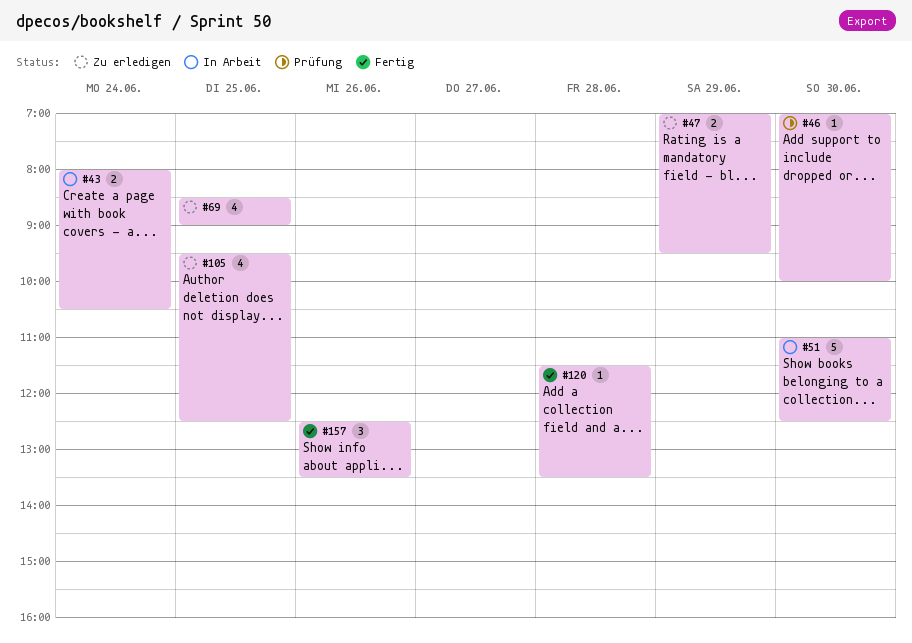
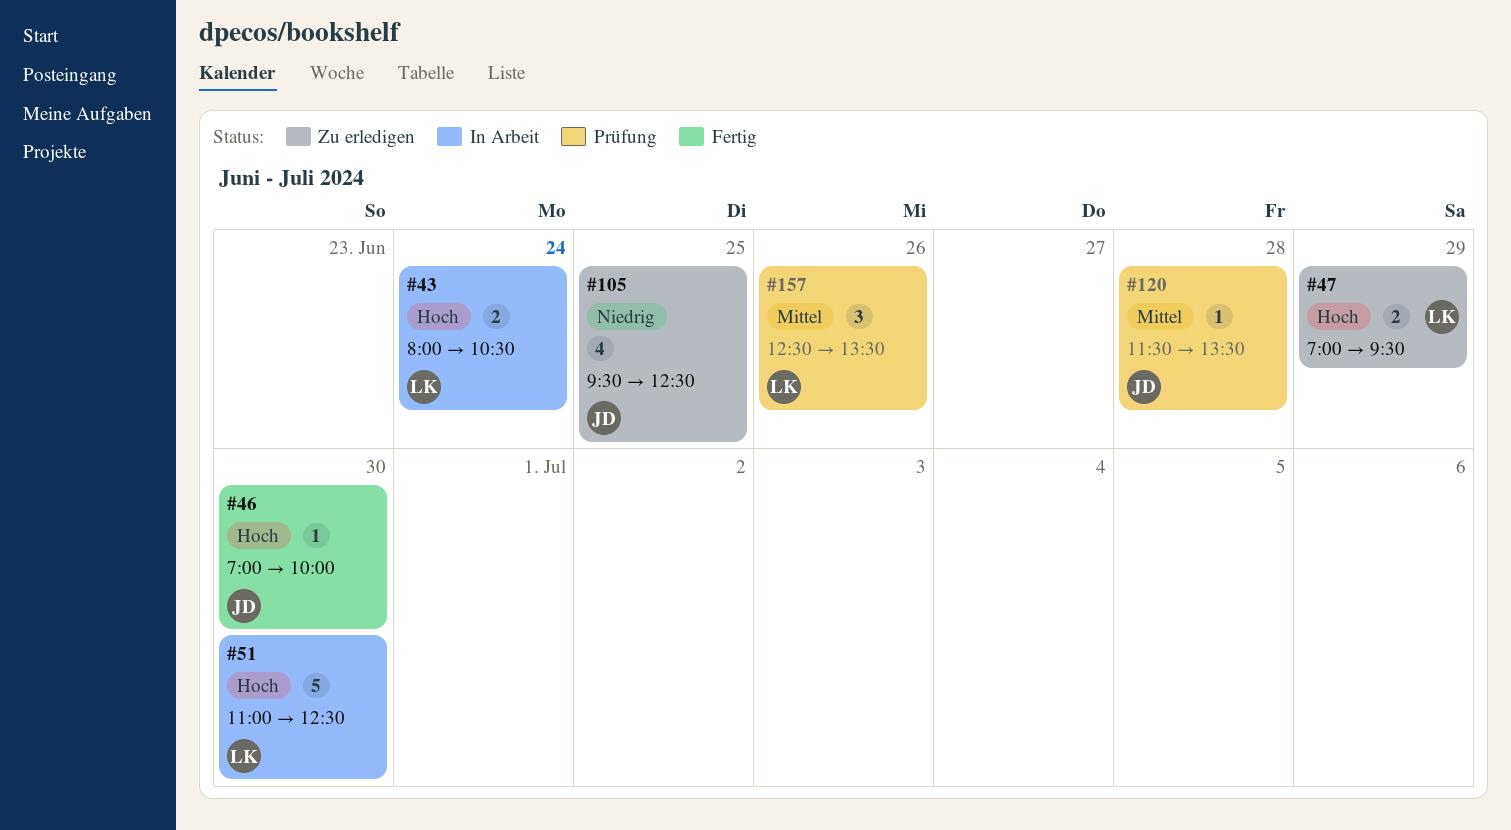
#46, status: Prüfung -> Fertig
#69: present -> none
#120, status: Fertig -> Prüfung
#157, status: Fertig -> Prüfung

